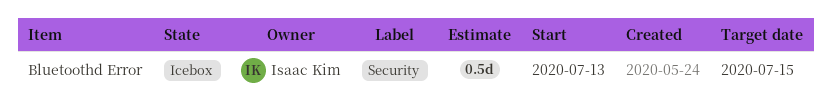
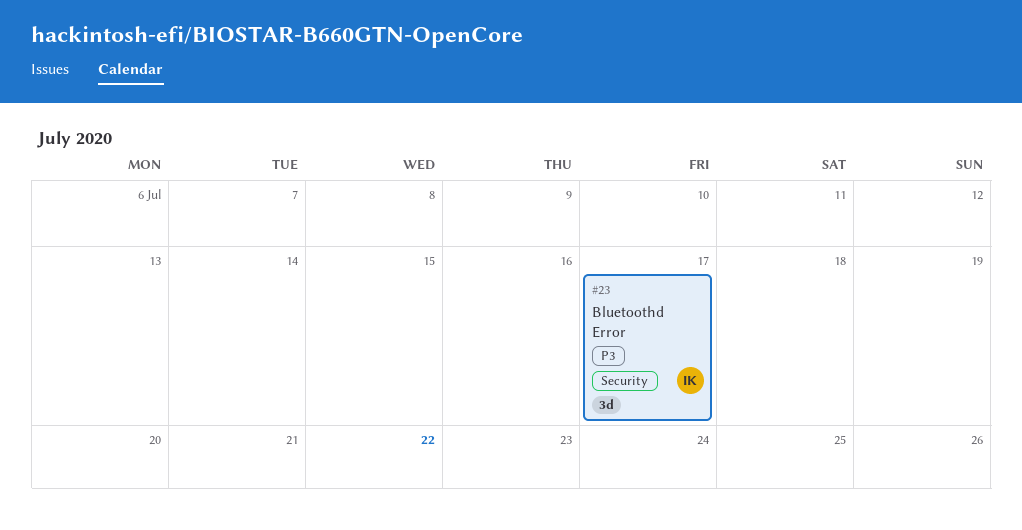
Bluetoothd Error, estimate: 0.5d -> 3d
Bluetoothd Error, due: Jul 15 -> Jul 17

